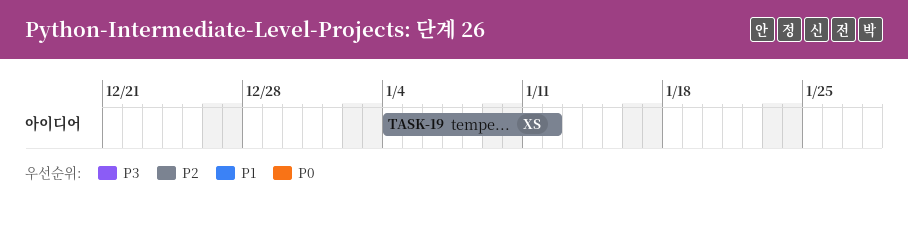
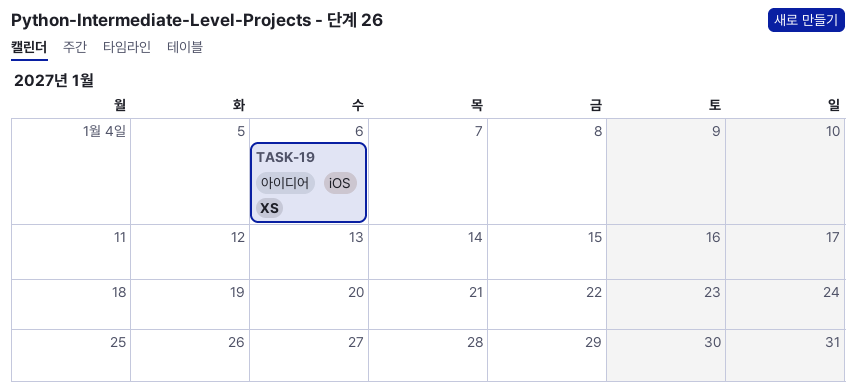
TASK-19, due: Jan 12 -> Jan 6

